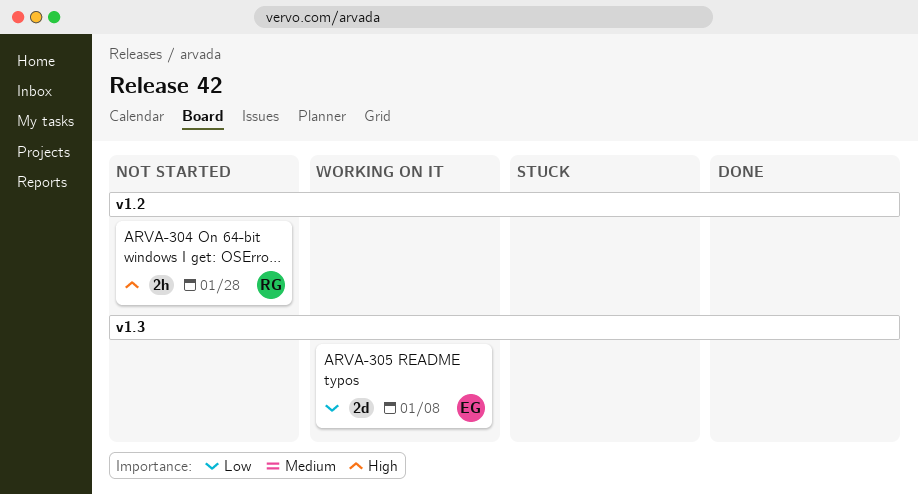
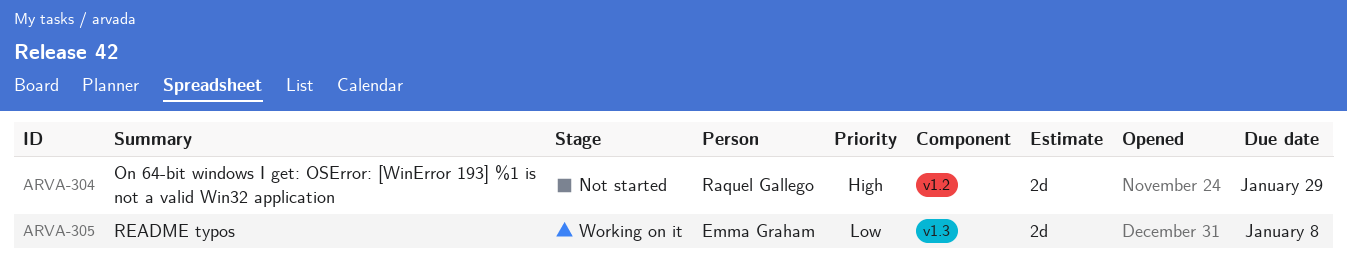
ARVA-304, estimate: 2h -> 2d
ARVA-304, due: Jan 28 -> Jan 29

